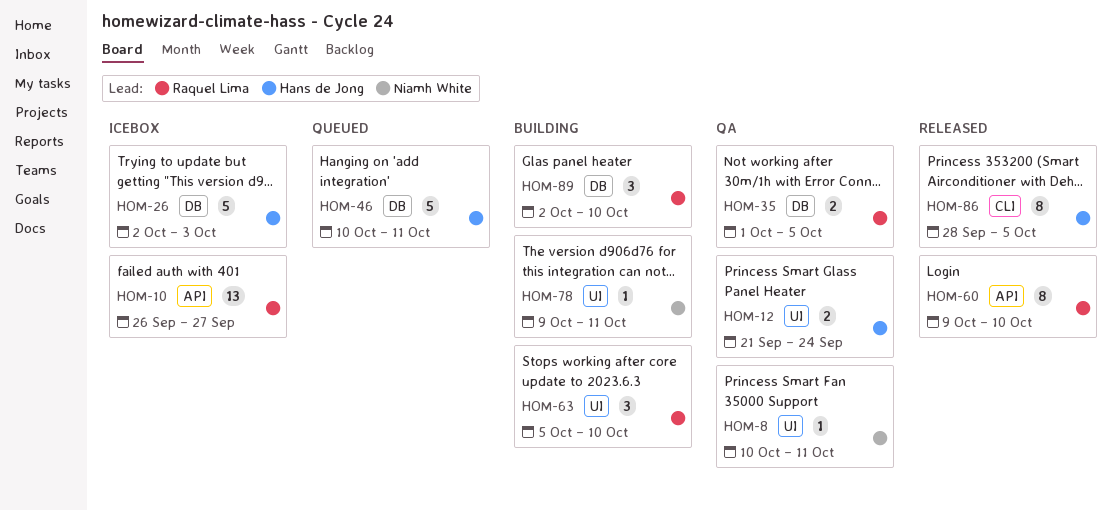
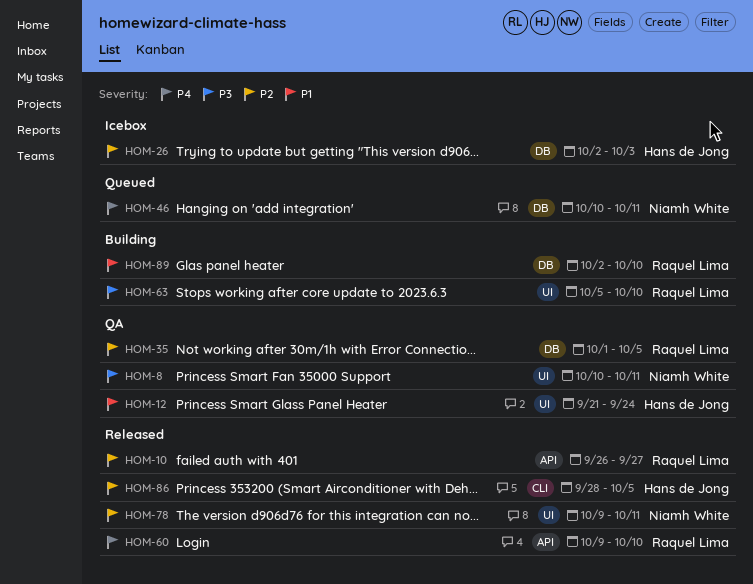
HOM-10, status: Icebox -> Released
HOM-46, owner: Hans de Jong -> Niamh White
HOM-78, status: Building -> Released

